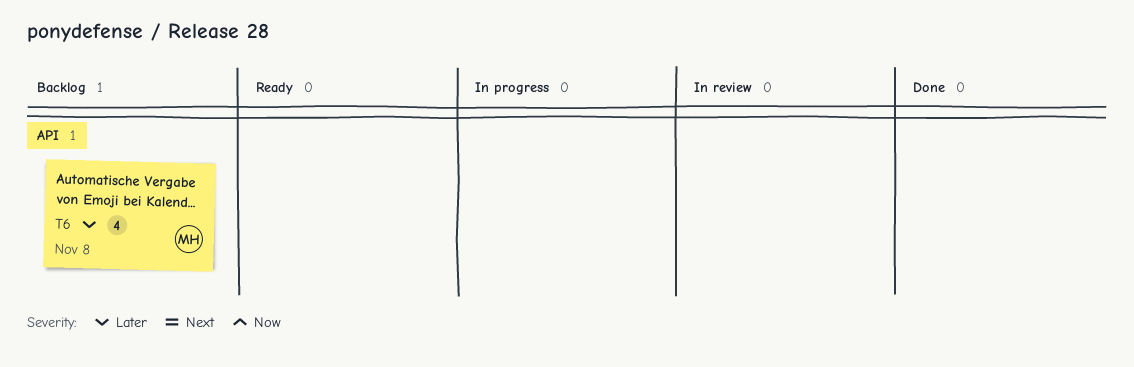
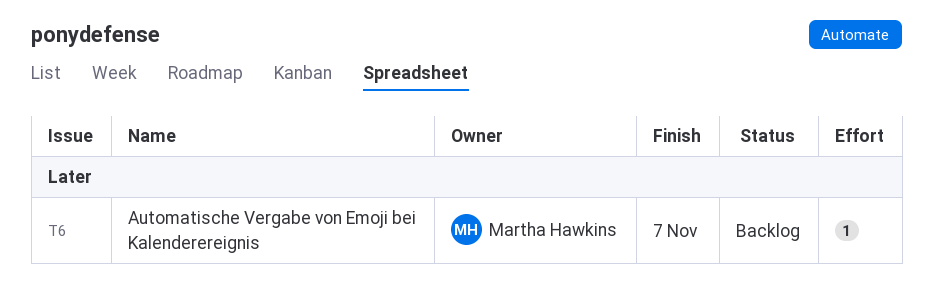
T6, estimate: 4 -> 1
T6, due: Nov 8 -> Nov 7

